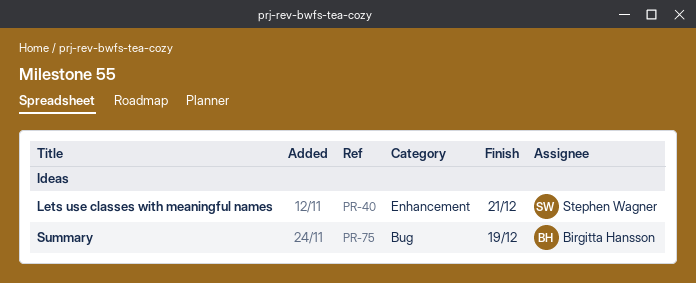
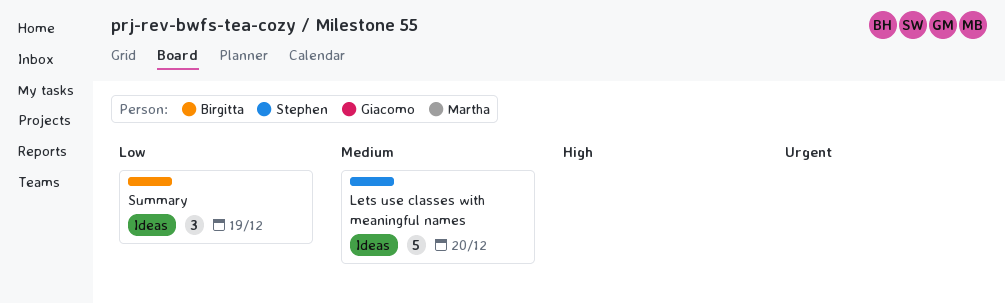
Lets use classes with meaningful names, due: Dec 21 -> Dec 20

